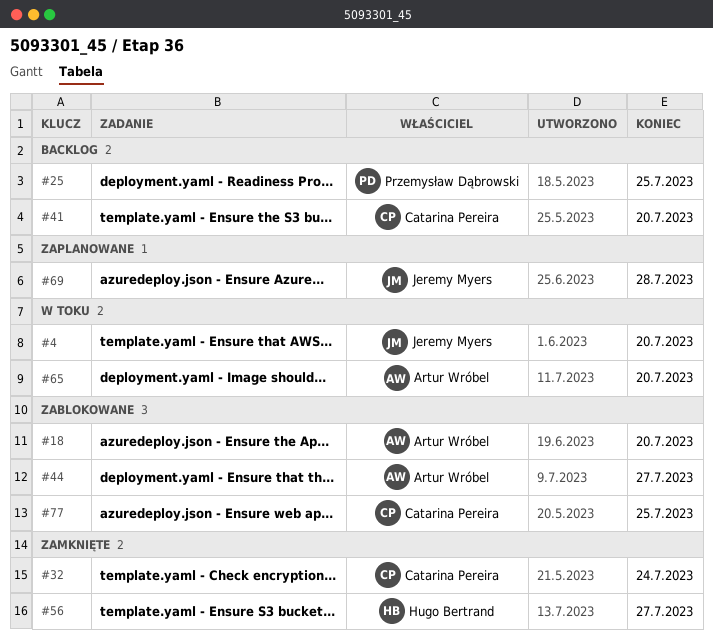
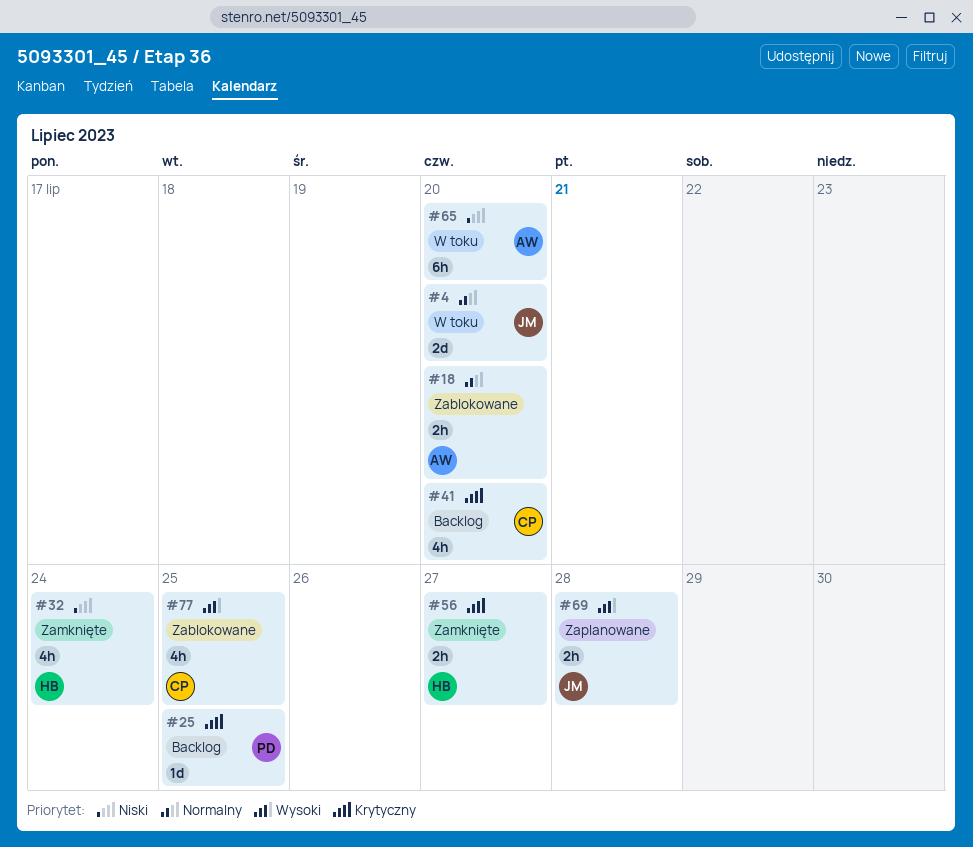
#32, owner: Catarina Pereira -> Hugo Bertrand
#44: present -> none

